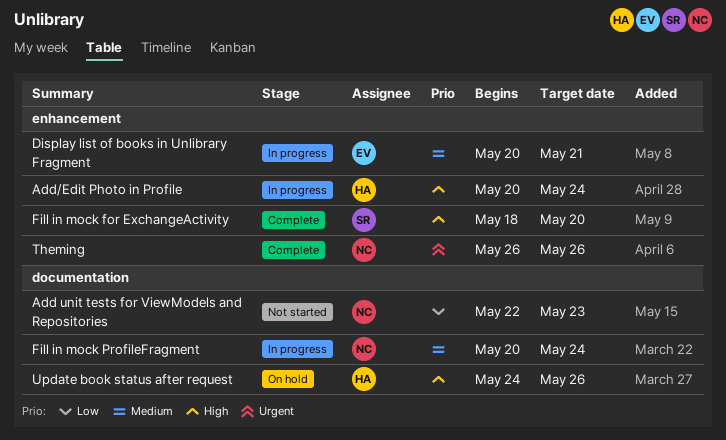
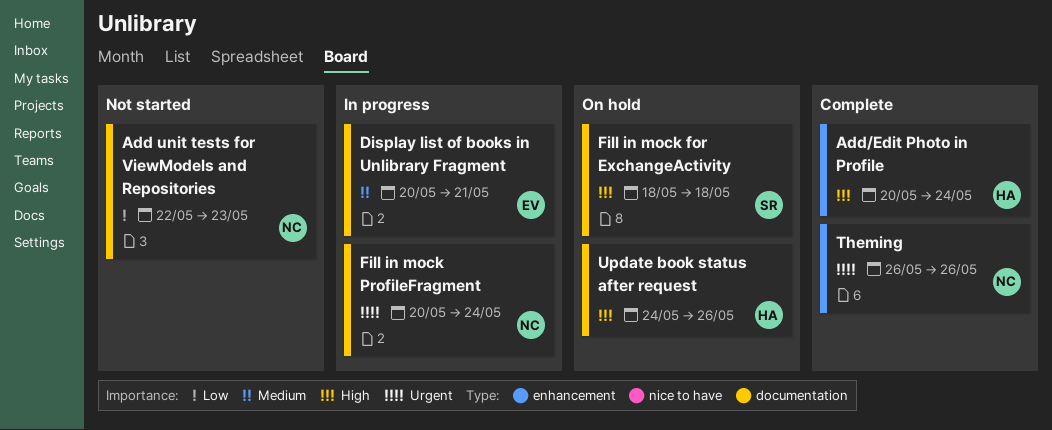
Add/Edit Photo in Profile, status: In progress -> Complete
Display list of books in Unlibrary Fragment, label: enhancement -> documentation
Fill in mock for ExchangeActivity, status: Complete -> On hold
Fill in mock for ExchangeActivity, label: enhancement -> documentation
Fill in mock for ExchangeActivity, due: May 20 -> May 18
Fill in mock ProfileFragment, priority: Medium -> Urgent

